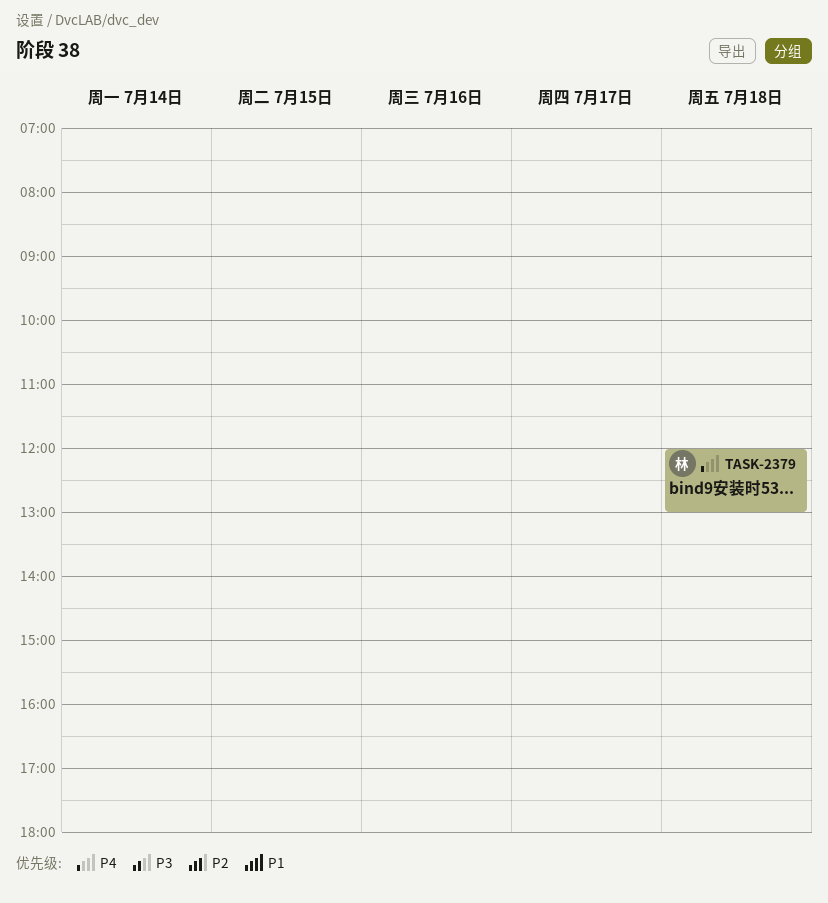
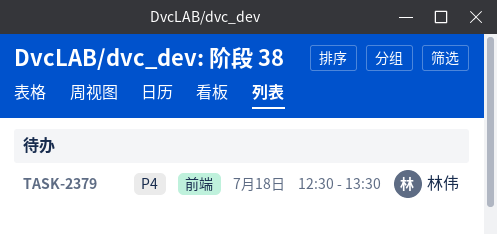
TASK-2379, begins: 12:00 -> 12:30
TASK-2379, ends: 13:00 -> 13:30

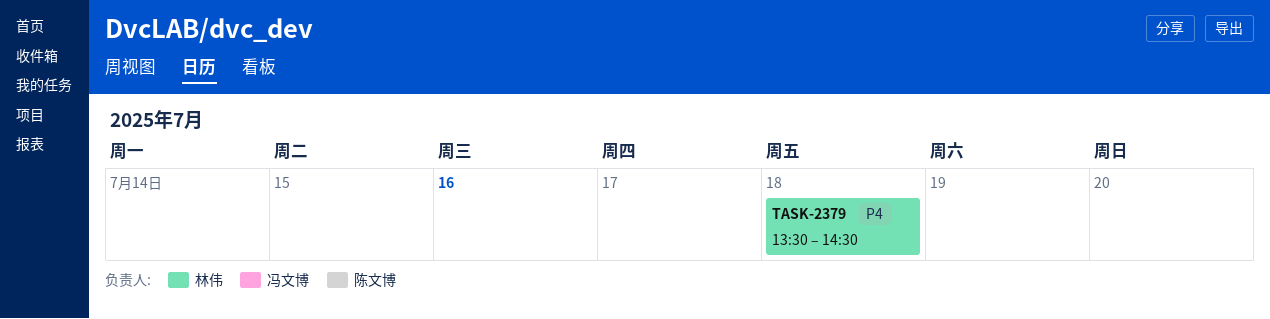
TASK-2379, begins: 12:30 -> 13:30
TASK-2379, ends: 13:30 -> 14:30

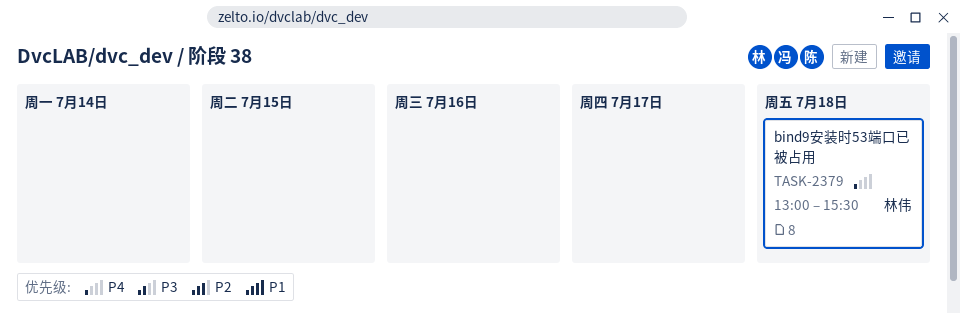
TASK-2379, begins: 13:30 -> 13:00
TASK-2379, ends: 14:30 -> 15:30

